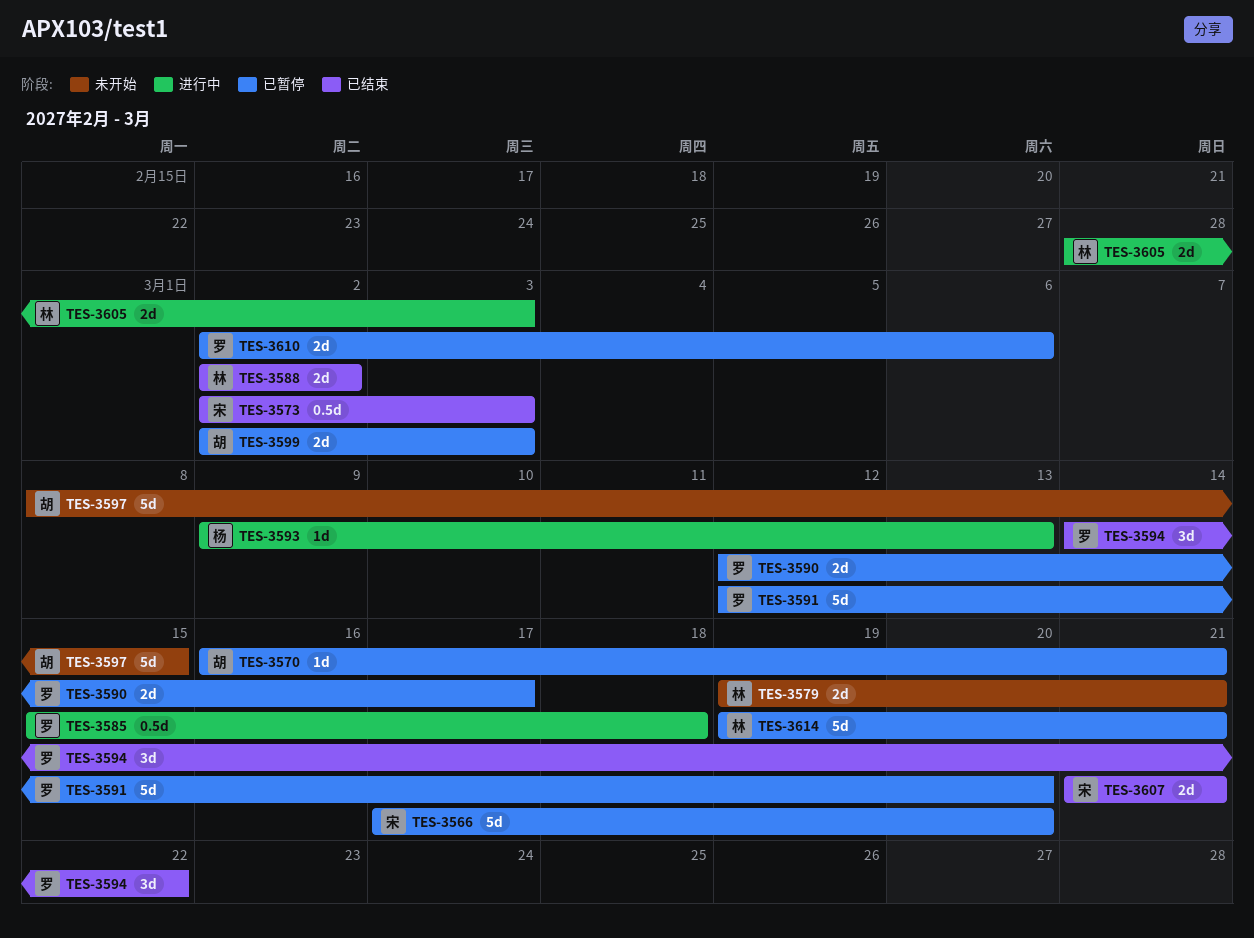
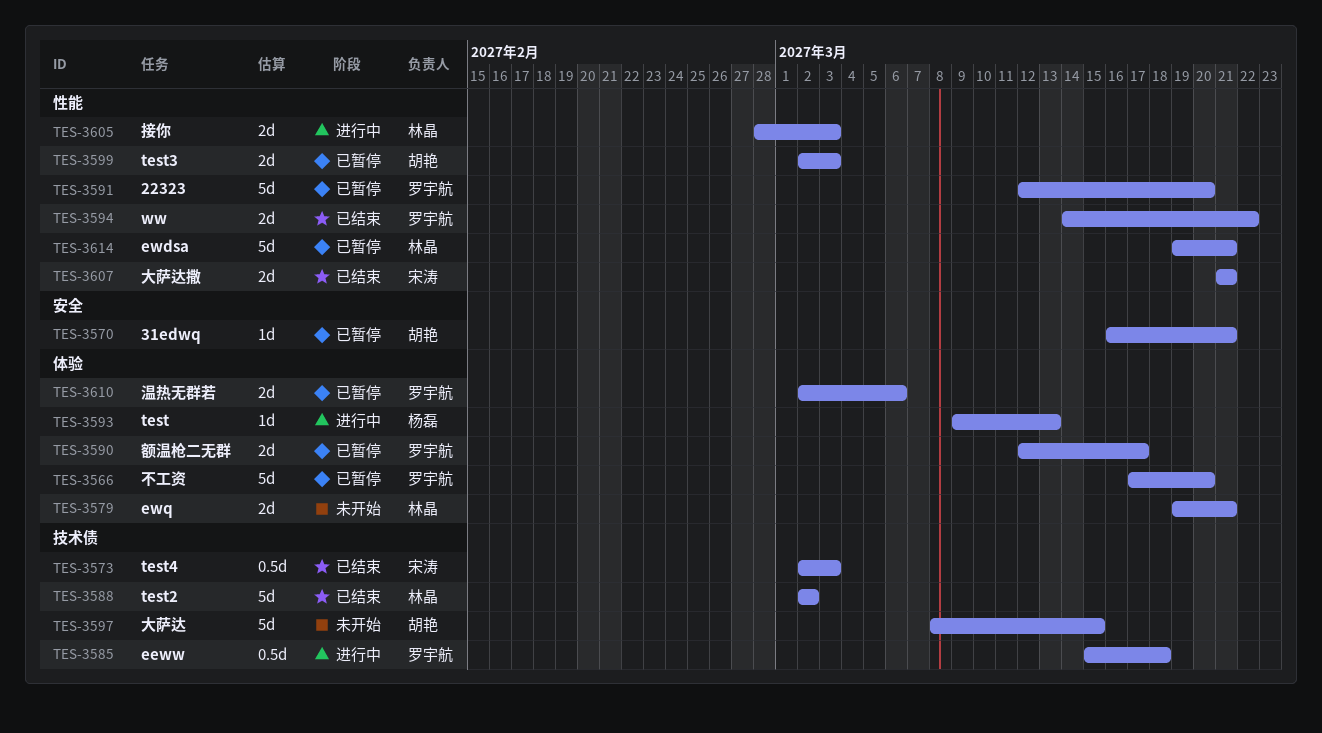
TES-3566, owner: 宋涛 -> 罗宇航
TES-3588, estimate: 2d -> 5d
TES-3594, estimate: 3d -> 2d

